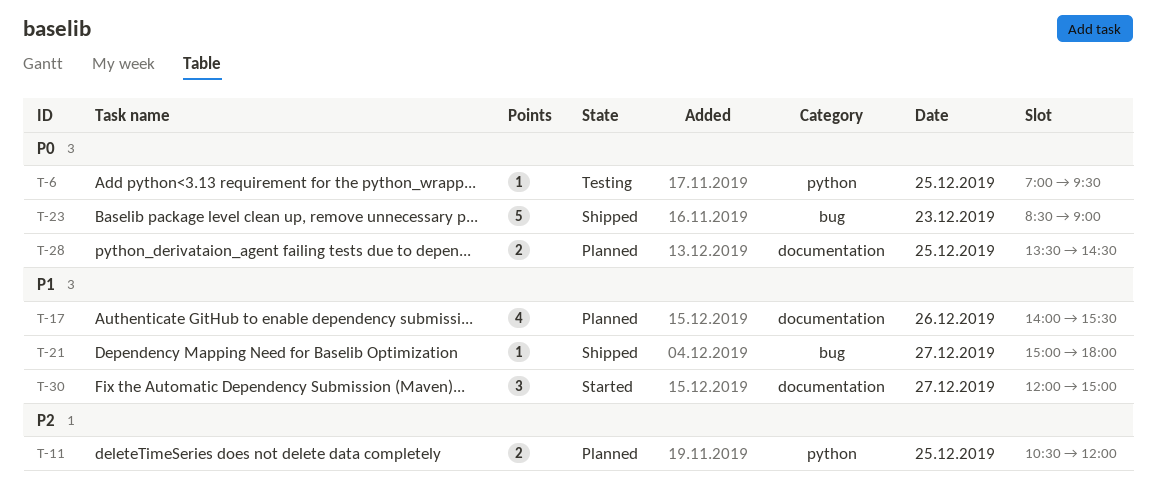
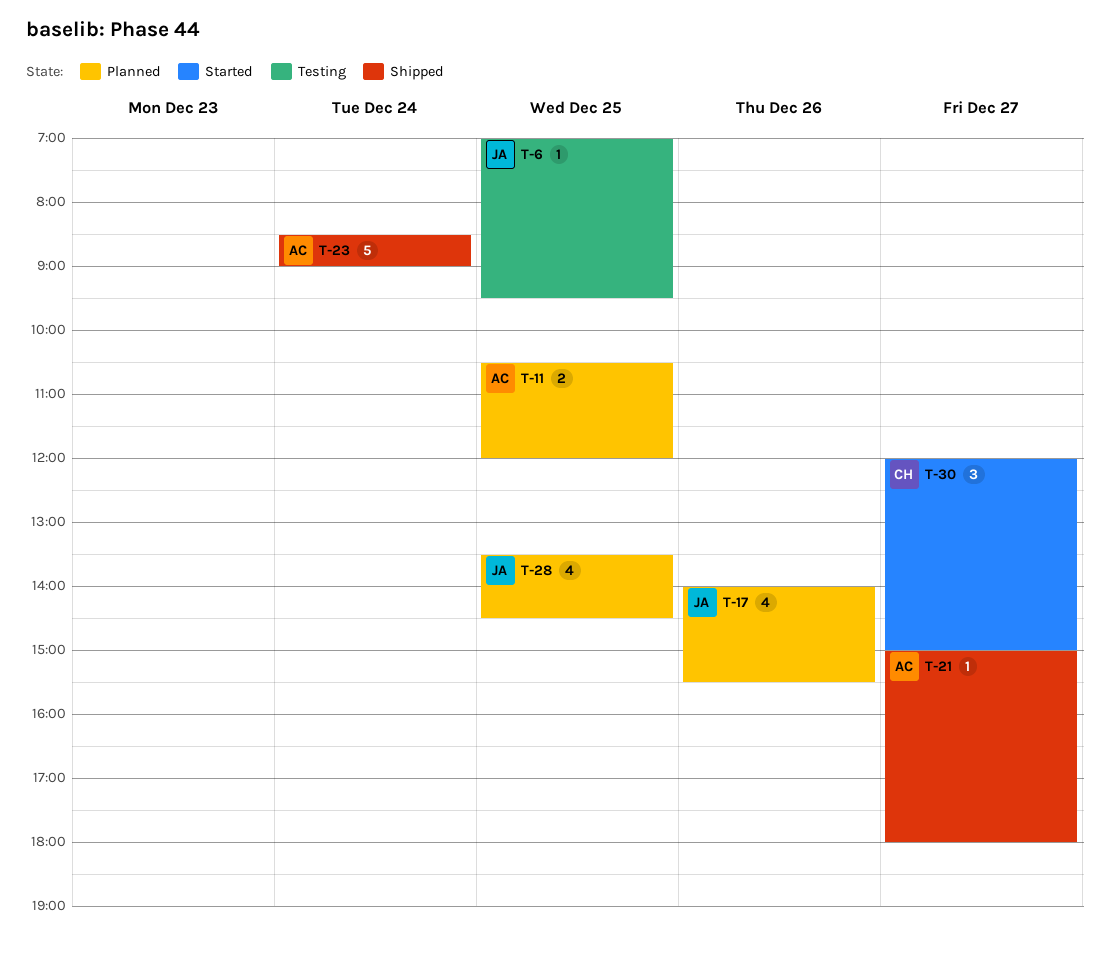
T-23, day: Dec 23 -> Dec 24
T-28, estimate: 2 -> 4

